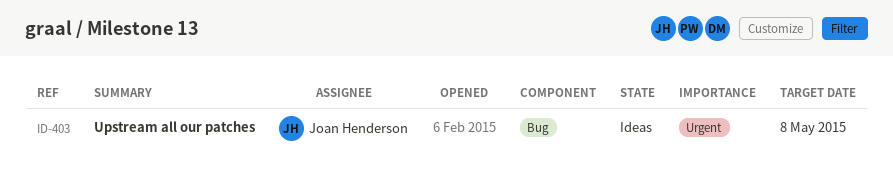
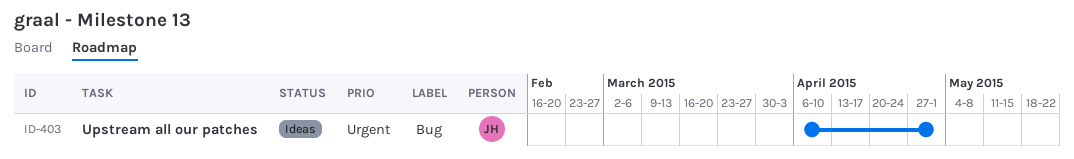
ID-403, due: May 8 -> May 1

